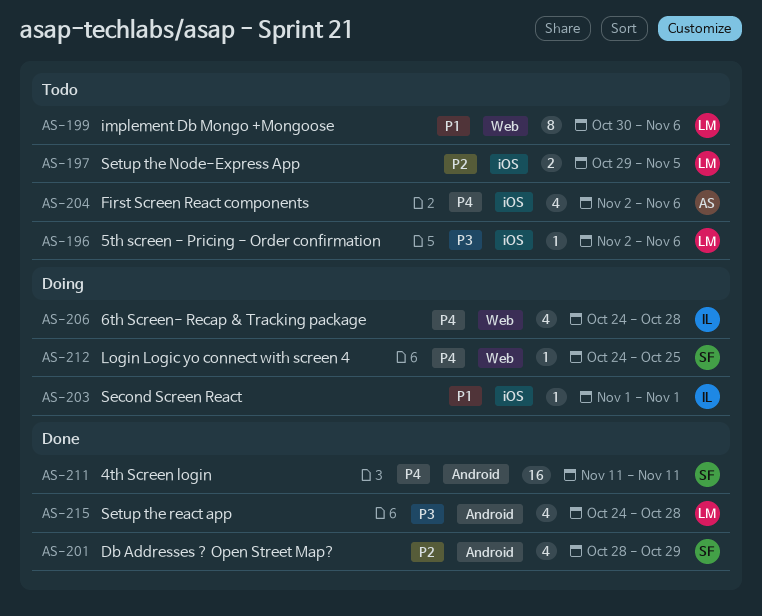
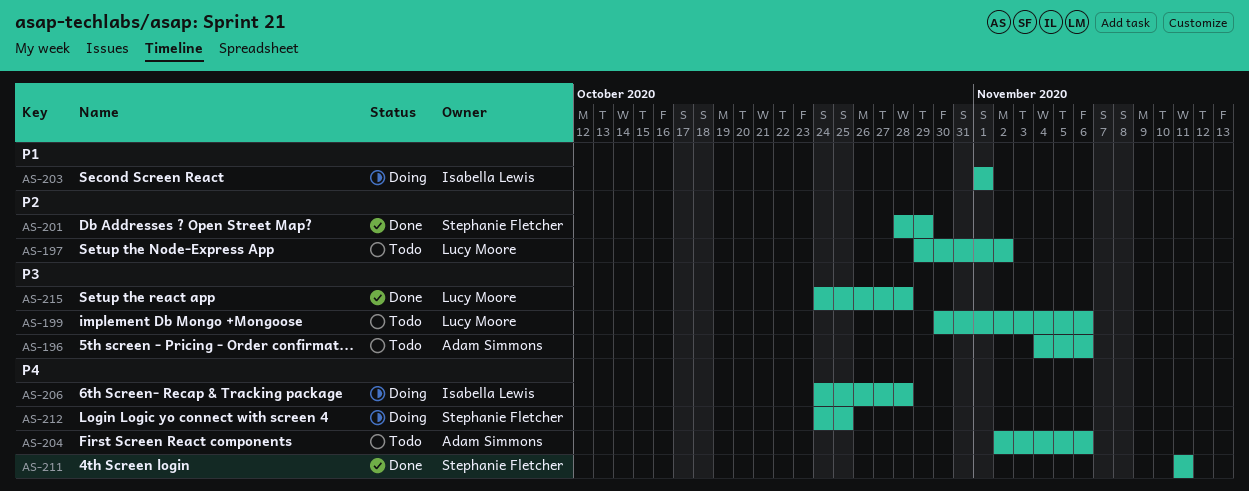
AS-196, owner: Lucy Moore -> Adam Simmons
AS-196, start: Nov 2 -> Nov 4
AS-197, due: Nov 5 -> Nov 2
AS-199, priority: P1 -> P3

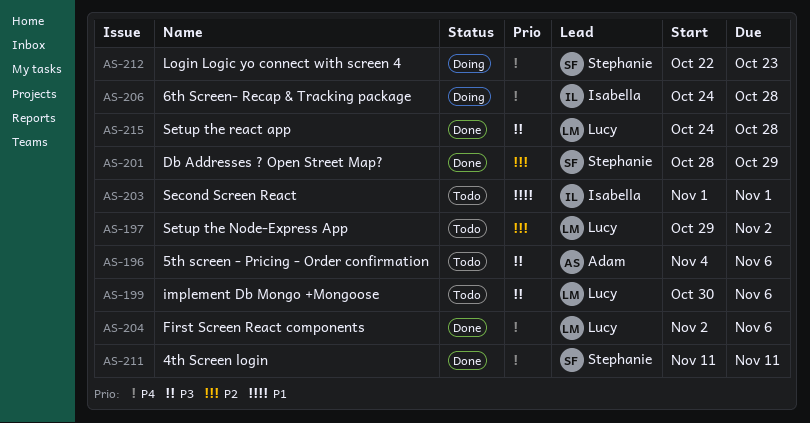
AS-203, status: Doing -> Todo
AS-204, status: Todo -> Done
AS-204, owner: Adam Simmons -> Lucy Moore
AS-212, start: Oct 24 -> Oct 22
AS-212, due: Oct 25 -> Oct 23

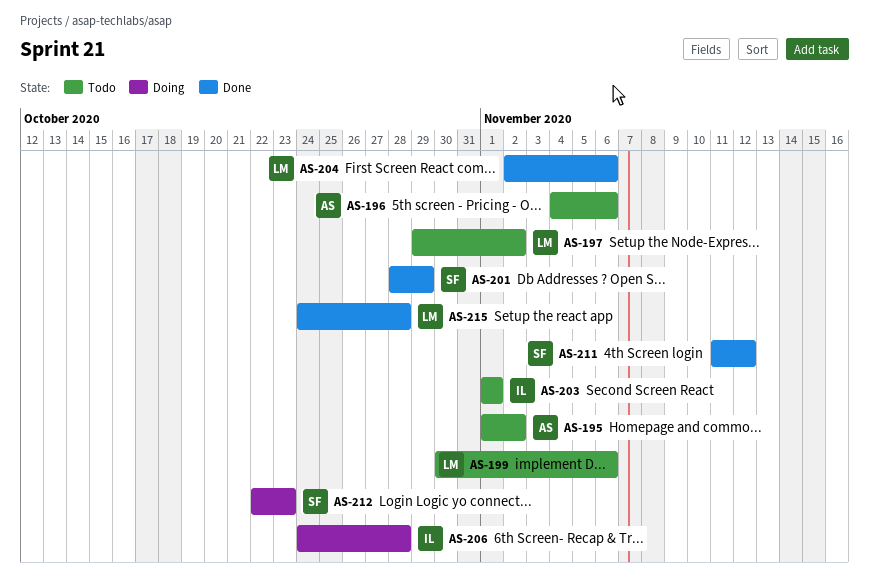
AS-195: none -> present
AS-211, due: Nov 11 -> Nov 12

